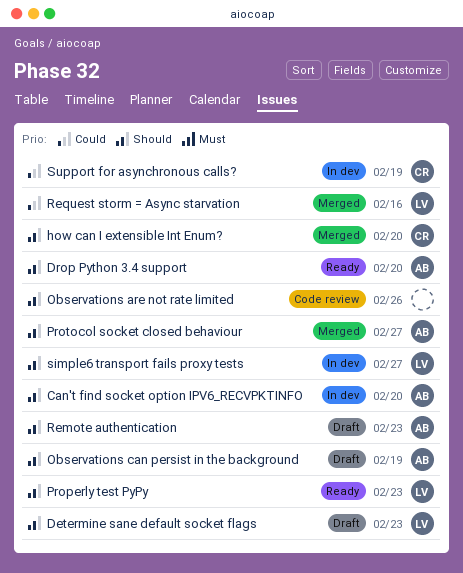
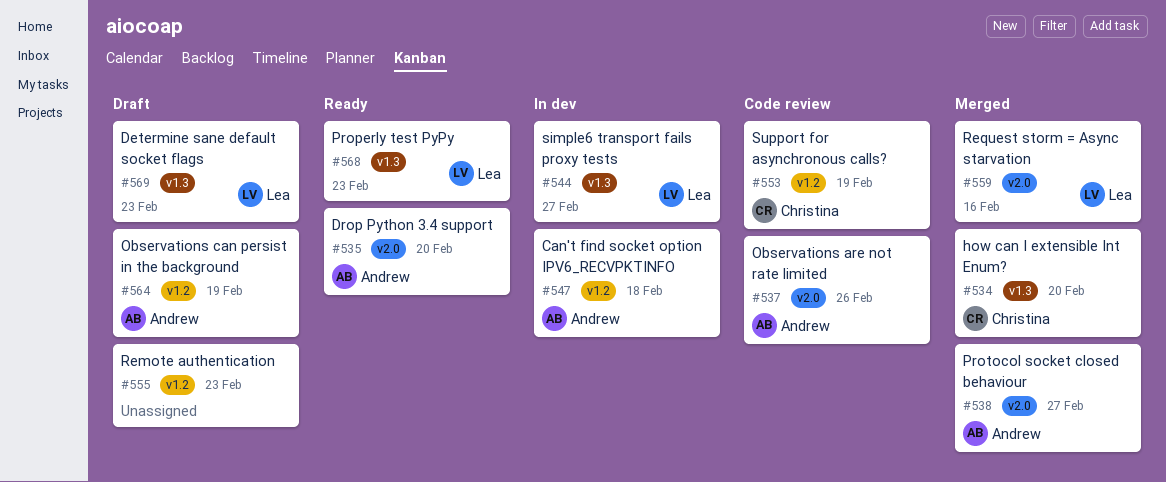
Can't find socket option IPV6_RECVPKTINFO, due: Feb 20 -> Feb 18
Observations are not rate limited, owner: none -> Andrew
Remote authentication, owner: Andrew -> none
Support for asynchronous calls?, status: In dev -> Code review

